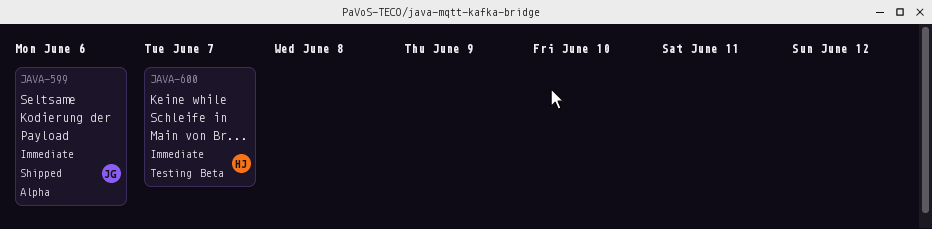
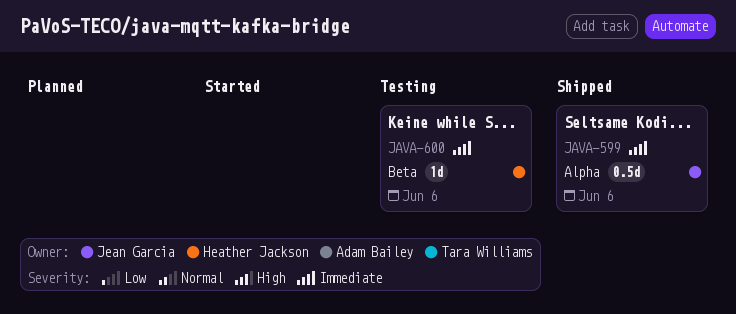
JAVA-600, due: Jun 7 -> Jun 6

